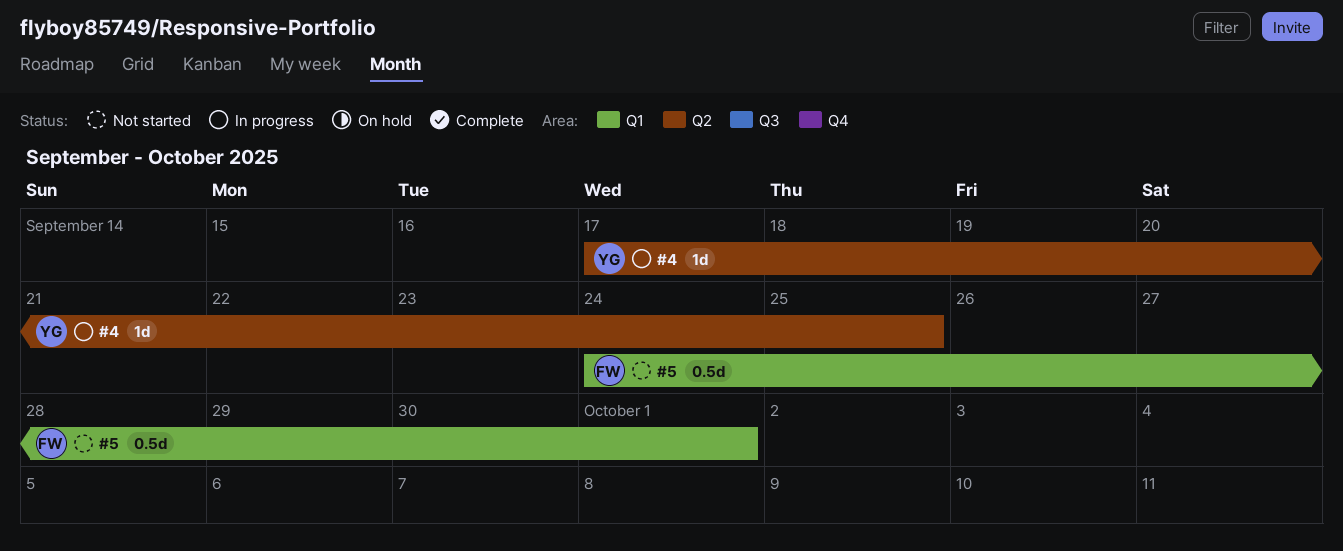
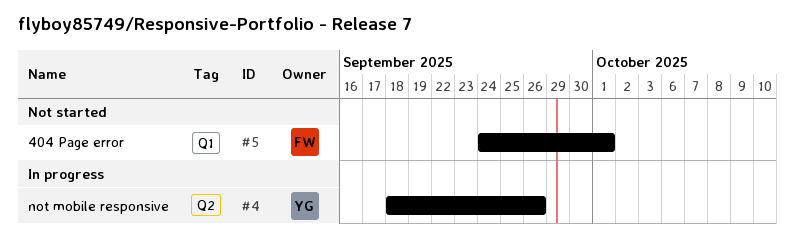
#4, start: Sep 17 -> Sep 18
#4, due: Sep 25 -> Sep 26

